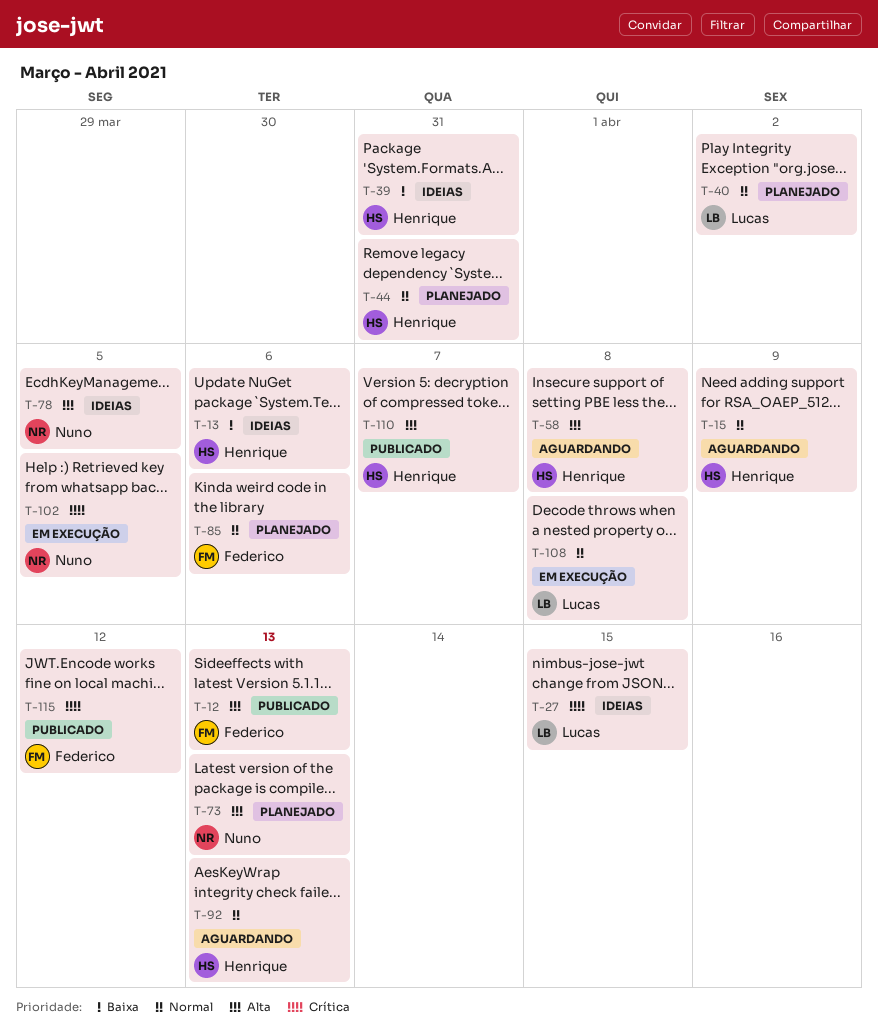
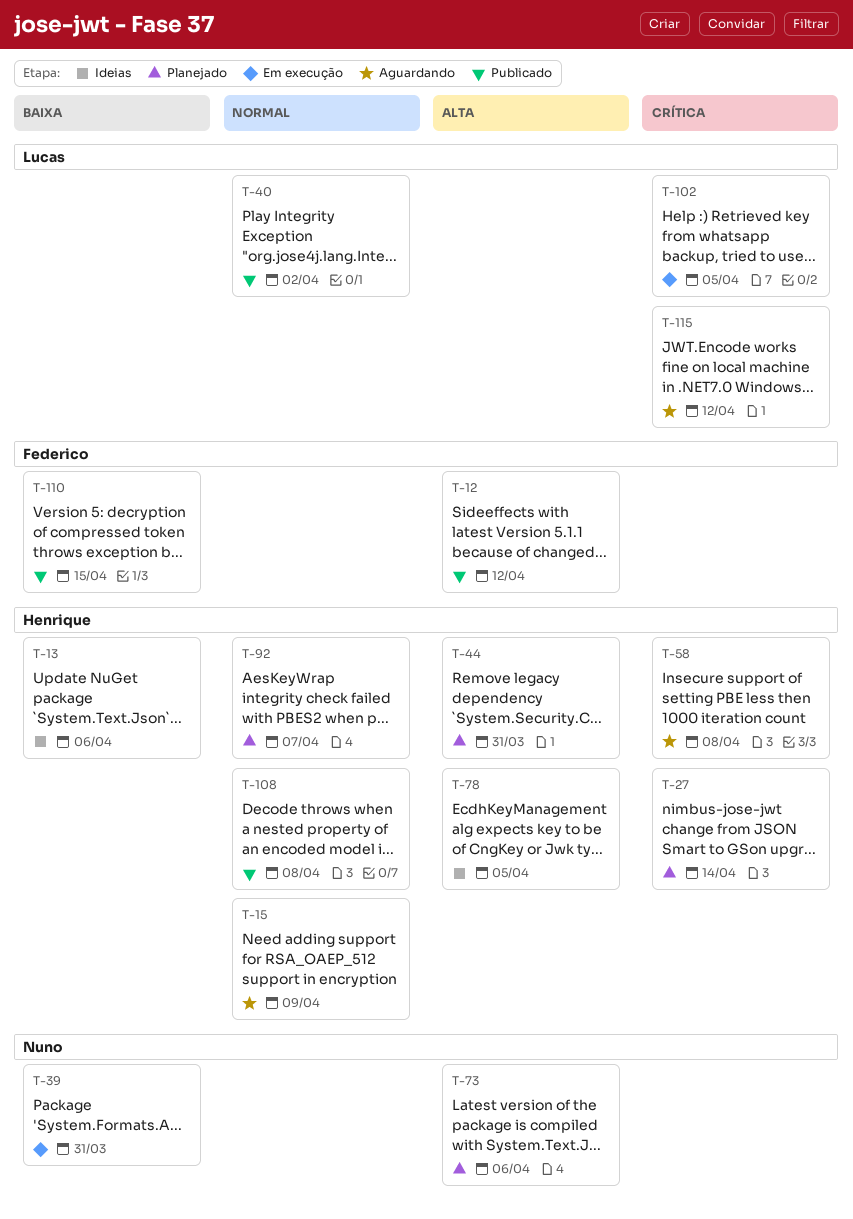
T-12, due: Apr 13 -> Apr 12
T-27, status: Ideias -> Planejado
T-27, owner: Lucas -> Henrique
T-27, due: Apr 15 -> Apr 14
T-39, status: Ideias -> Em execução
T-39, owner: Henrique -> Nuno
T-40, status: Planejado -> Publicado
T-44, priority: Normal -> Alta
T-58, priority: Alta -> Crítica
T-73, due: Apr 13 -> Apr 6
T-78, owner: Nuno -> Henrique
T-85: present -> none
T-92, status: Aguardando -> Planejado
T-92, due: Apr 13 -> Apr 7
T-102, owner: Nuno -> Lucas
T-108, status: Em execução -> Publicado
T-108, owner: Lucas -> Henrique
T-110, owner: Henrique -> Federico
T-110, priority: Alta -> Baixa
T-110, due: Apr 7 -> Apr 15
T-115, status: Publicado -> Aguardando
T-115, owner: Federico -> Lucas

